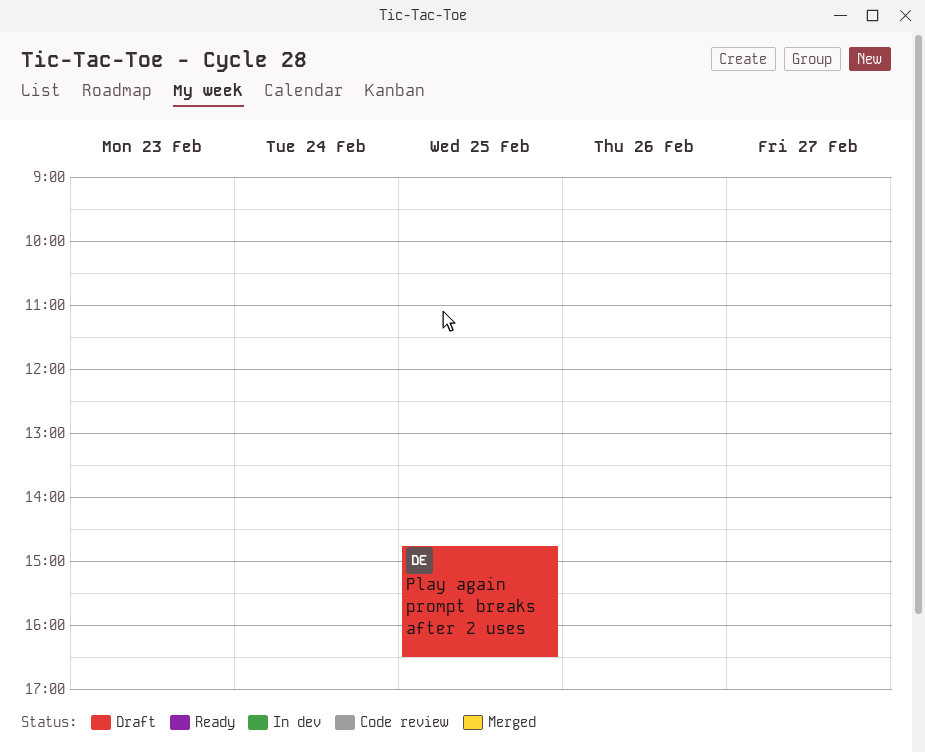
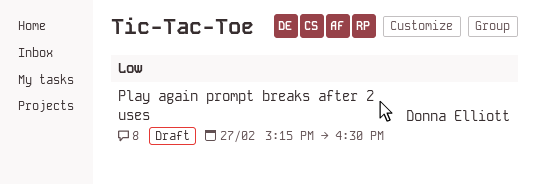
Play again prompt breaks after 2 uses, day: Feb 25 -> Feb 27
Play again prompt breaks after 2 uses, begins: 14:45 -> 15:15

